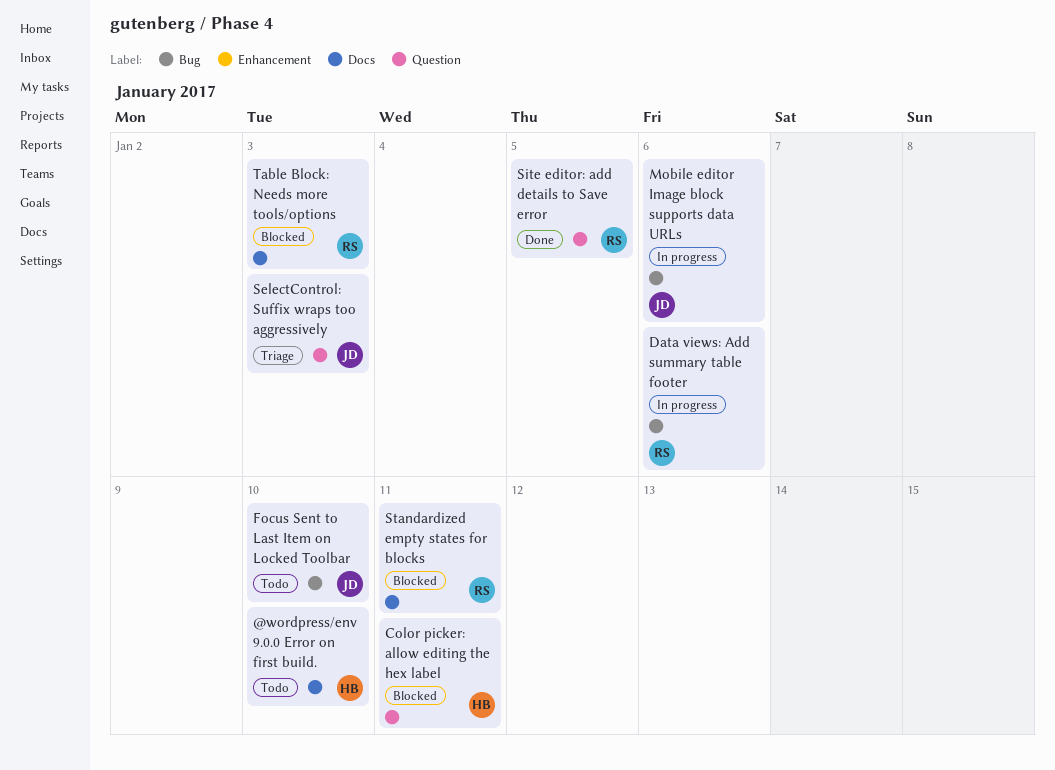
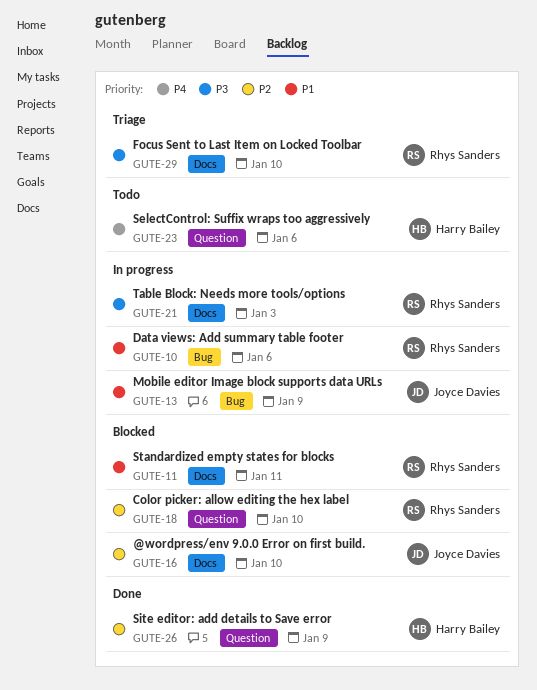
@wordpress/env 9.0.0 Error on first build., status: Todo -> Blocked
@wordpress/env 9.0.0 Error on first build., owner: Harry Bailey -> Joyce Davies
Color picker: allow editing the hex label, owner: Harry Bailey -> Rhys Sanders
Color picker: allow editing the hex label, due: Jan 11 -> Jan 10
Focus Sent to Last Item on Locked Toolbar, status: Todo -> Triage
Focus Sent to Last Item on Locked Toolbar, owner: Joyce Davies -> Rhys Sanders
Focus Sent to Last Item on Locked Toolbar, label: Bug -> Docs
Mobile editor Image block supports data URLs, due: Jan 6 -> Jan 9
SelectControl: Suffix wraps too aggressively, status: Triage -> Todo
SelectControl: Suffix wraps too aggressively, owner: Joyce Davies -> Harry Bailey
SelectControl: Suffix wraps too aggressively, due: Jan 3 -> Jan 6
Site editor: add details to Save error, owner: Rhys Sanders -> Harry Bailey
Site editor: add details to Save error, due: Jan 5 -> Jan 9
Table Block: Needs more tools/options, status: Blocked -> In progress

